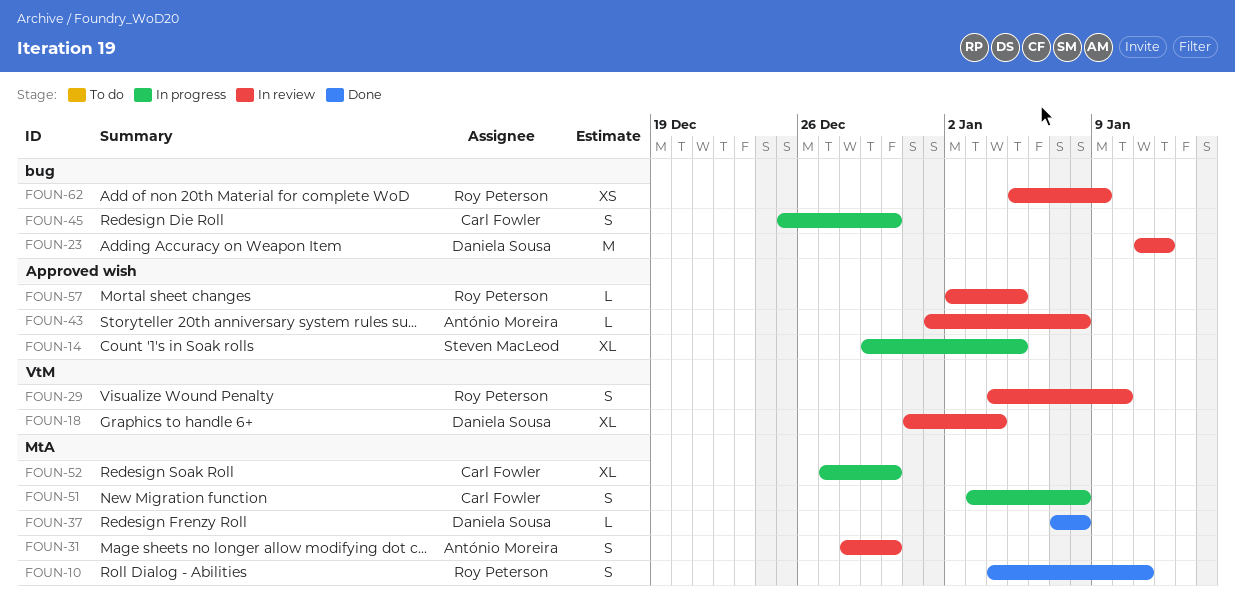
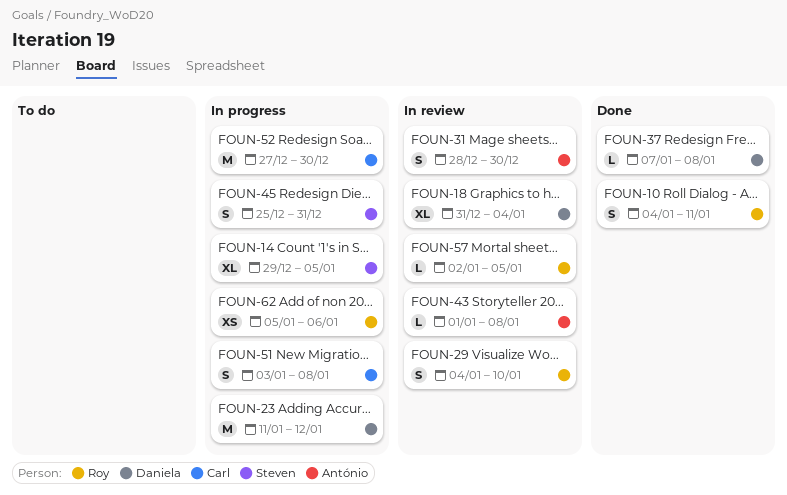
FOUN-23, status: In review -> In progress
FOUN-45, owner: Carl Fowler -> Steven MacLeod
FOUN-45, due: Dec 30 -> Dec 31
FOUN-52, estimate: XL -> M
FOUN-62, status: In review -> In progress
FOUN-62, due: Jan 9 -> Jan 6

